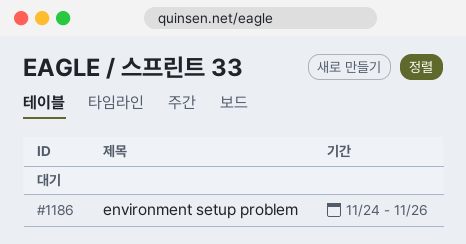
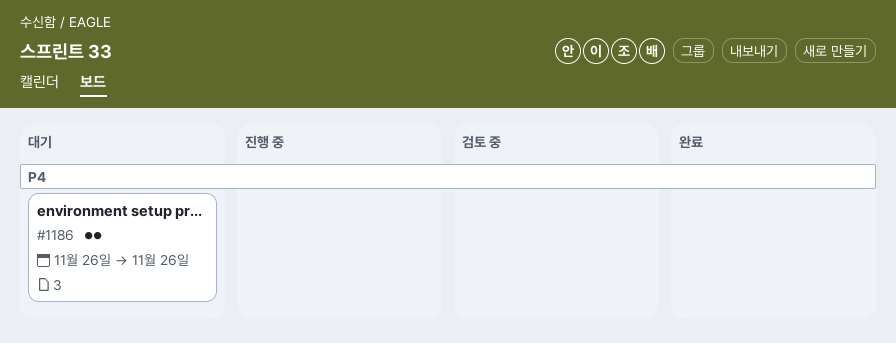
#1186, start: Nov 24 -> Nov 26

